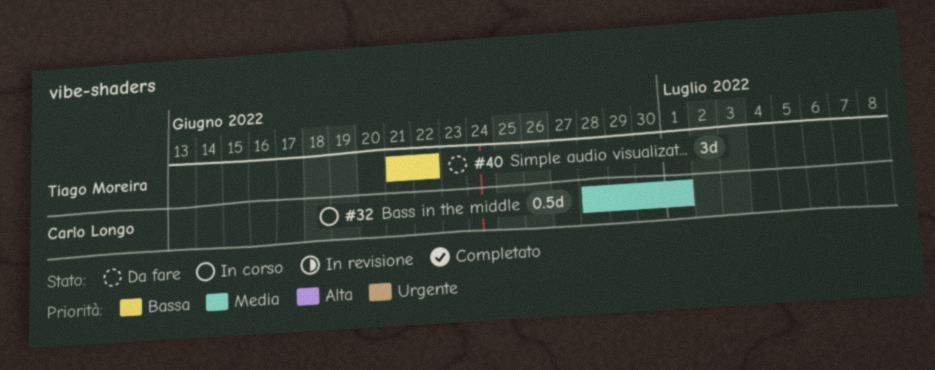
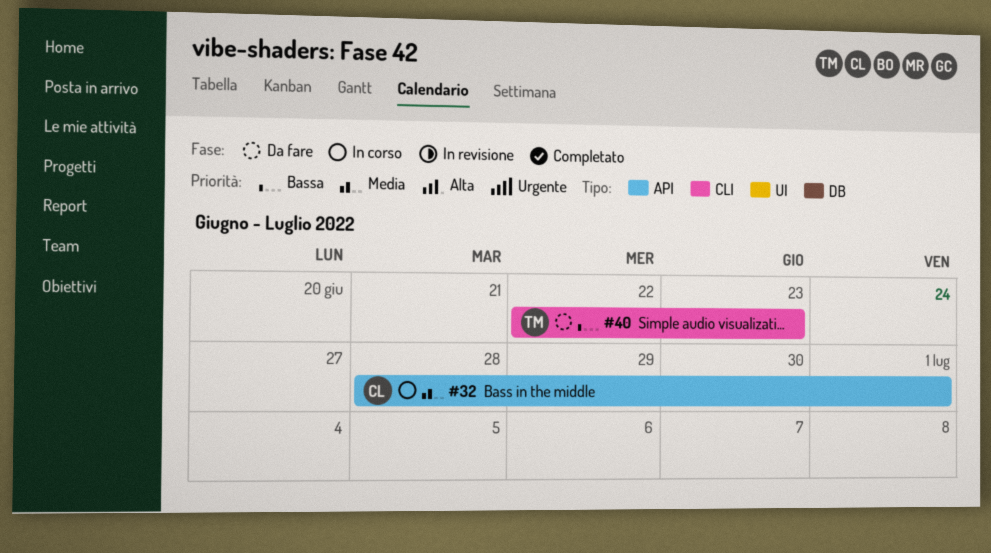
#40, start: Jun 21 -> Jun 22
#40, due: Jun 22 -> Jun 23

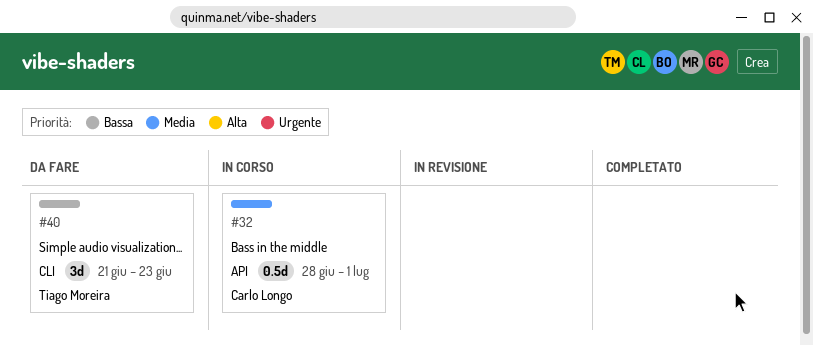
#40, start: Jun 22 -> Jun 21

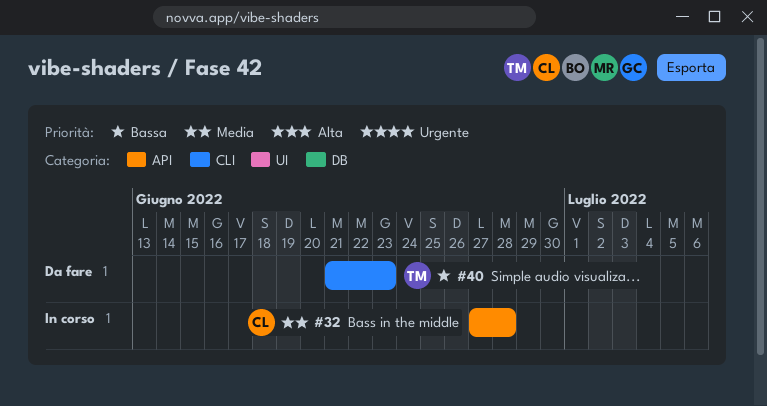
#32, start: Jun 28 -> Jun 27
#32, due: Jul 1 -> Jun 28

